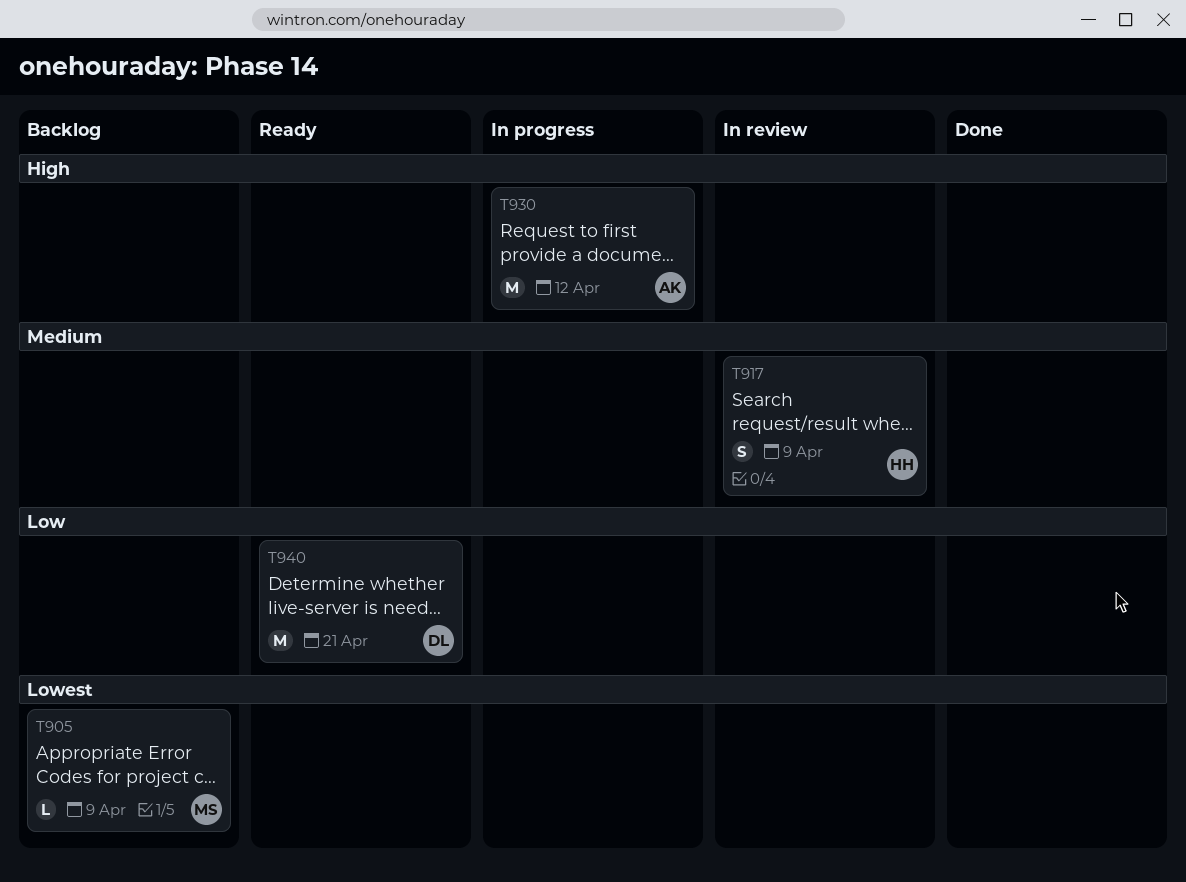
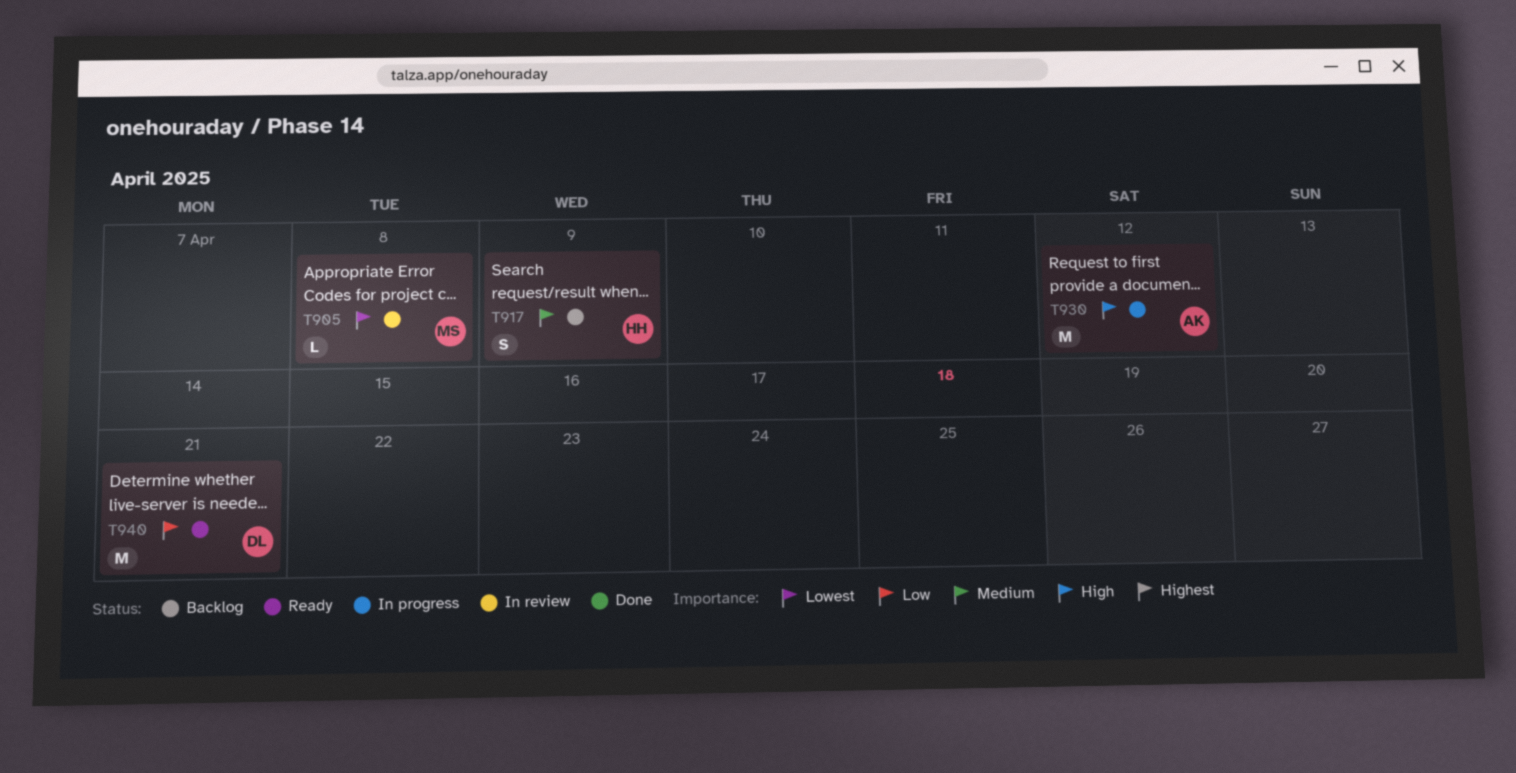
T905, status: Backlog -> In review
T905, due: Apr 9 -> Apr 8
T917, status: In review -> Backlog

